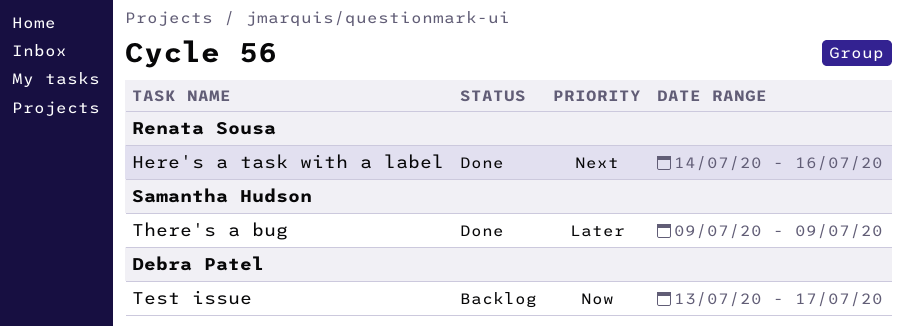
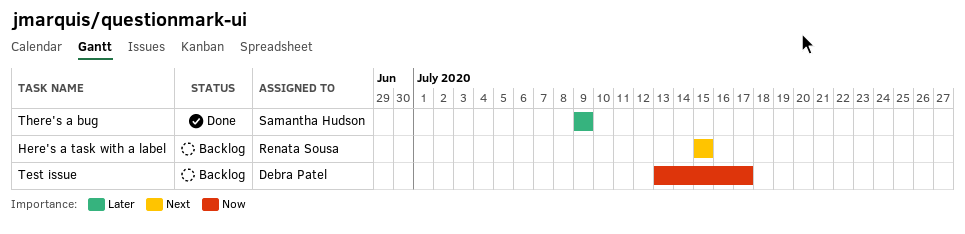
Here's a task with a label, status: Done -> Backlog
Here's a task with a label, start: Jul 14 -> Jul 15
Here's a task with a label, due: Jul 16 -> Jul 15

